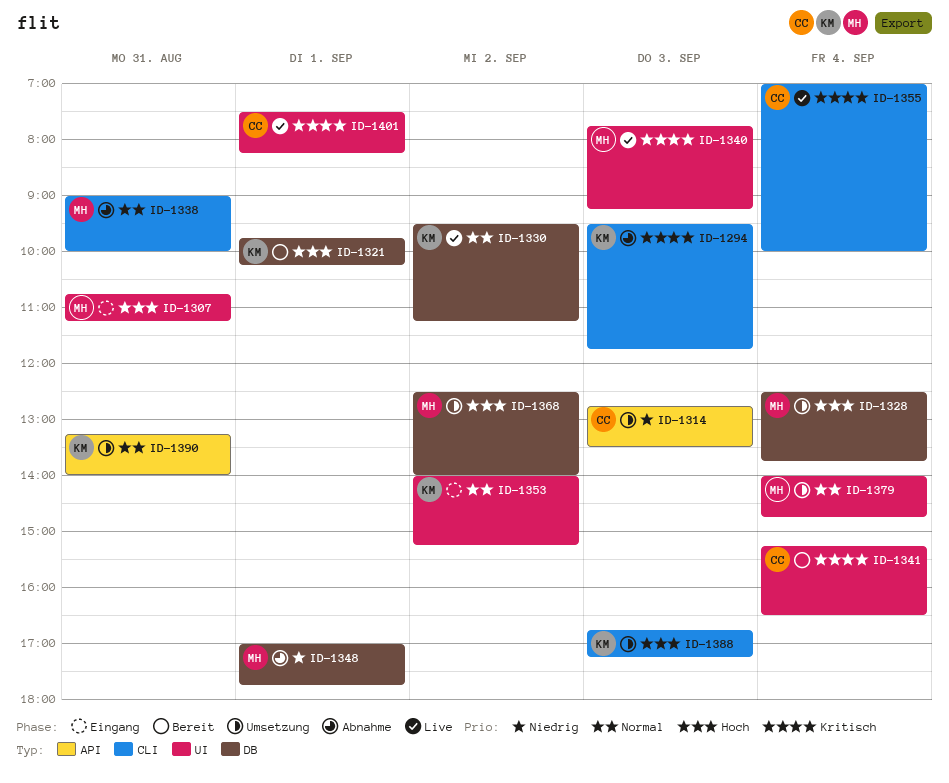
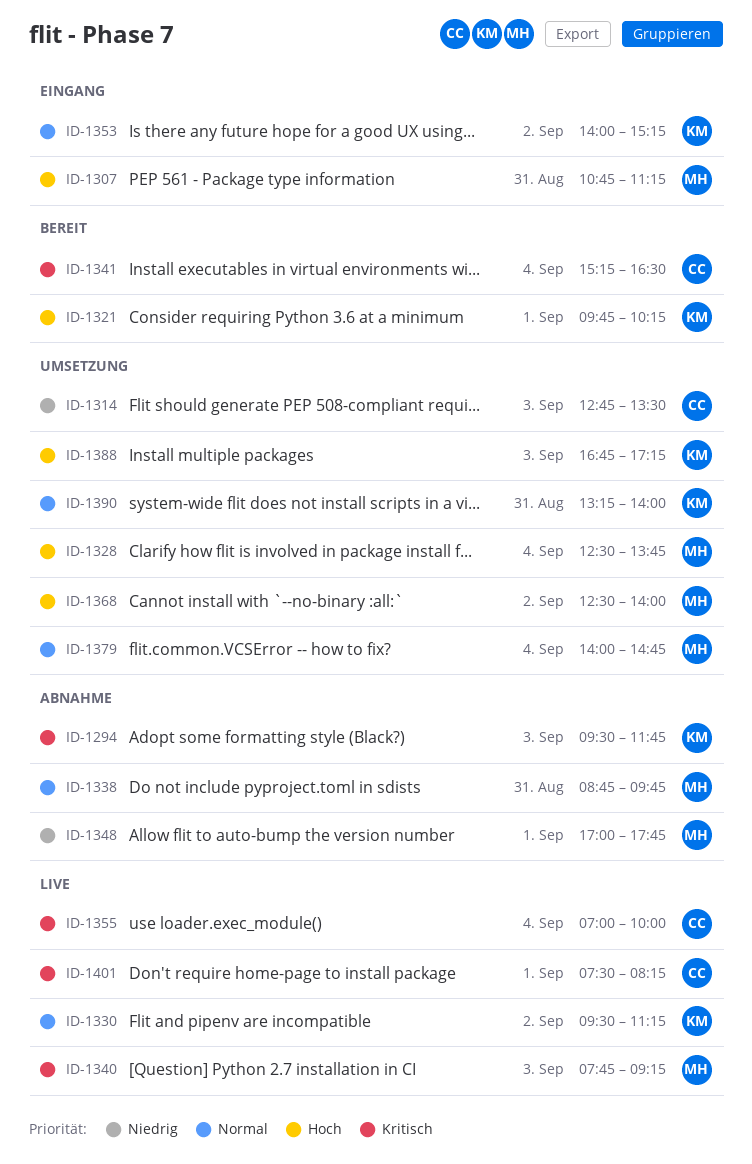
ID-1338, begins: 09:00 -> 08:45
ID-1338, ends: 10:00 -> 09:45

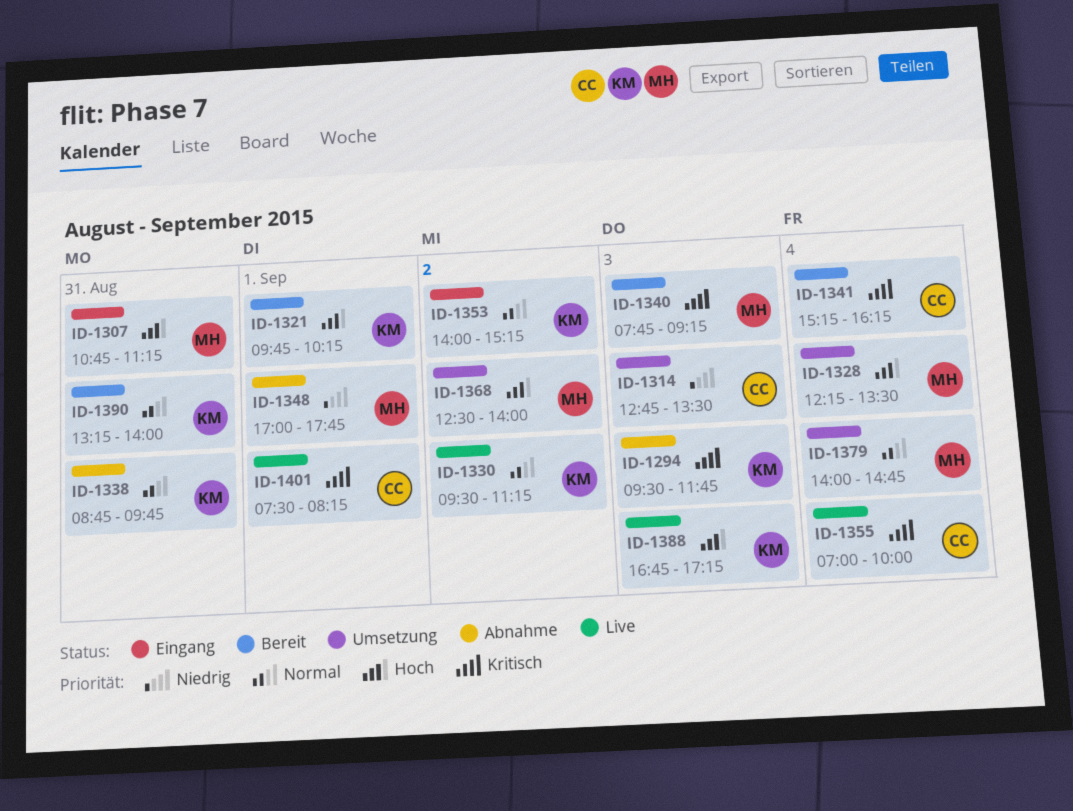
ID-1328, begins: 12:30 -> 12:15
ID-1328, ends: 13:45 -> 13:30
ID-1338, owner: MH -> KM
ID-1340, status: Live -> Bereit
ID-1341, ends: 16:30 -> 16:15
ID-1388, status: Umsetzung -> Live
ID-1390, status: Umsetzung -> Bereit

